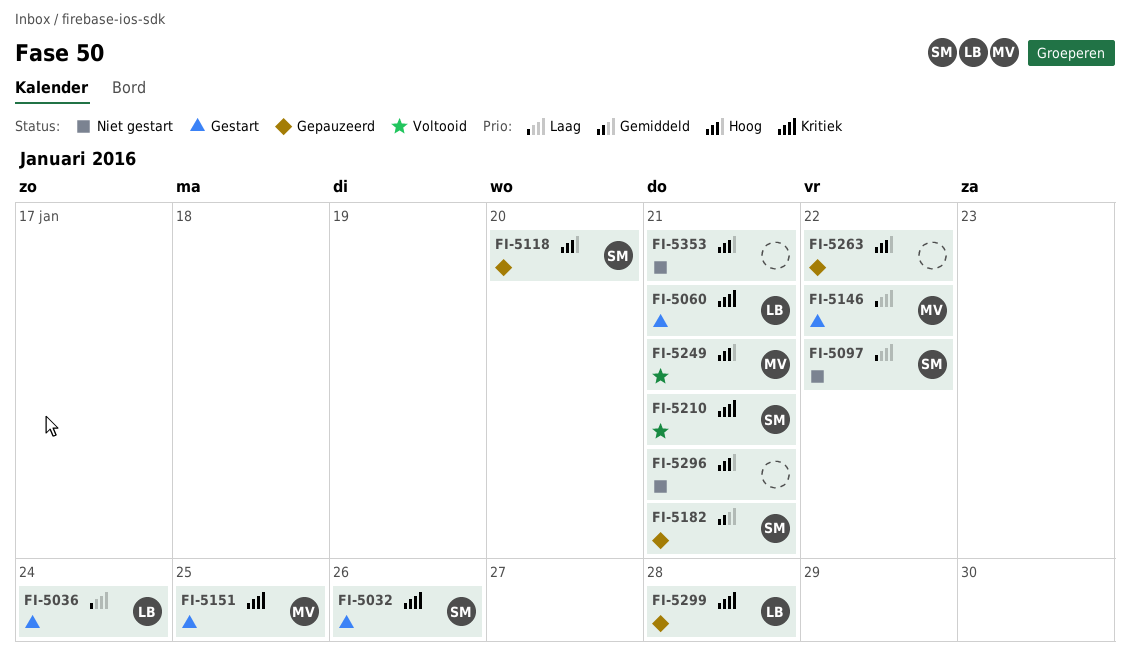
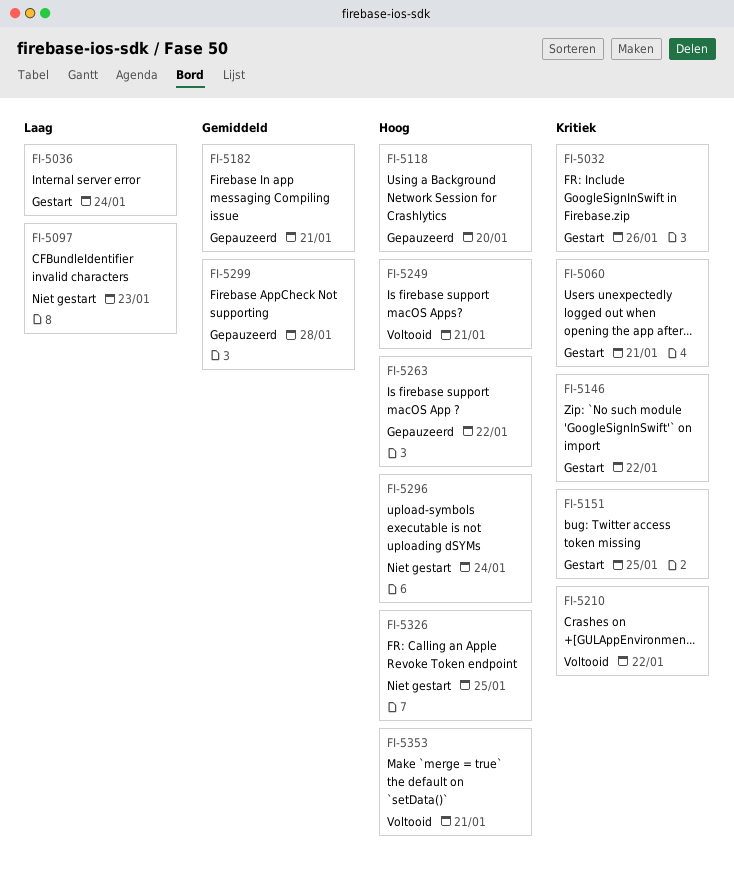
FI-5097, due: Jan 22 -> Jan 23
FI-5146, priority: Laag -> Kritiek
FI-5210, due: Jan 21 -> Jan 22
FI-5296, due: Jan 21 -> Jan 24
FI-5299, priority: Kritiek -> Gemiddeld
FI-5326: none -> present
FI-5353, status: Niet gestart -> Voltooid

